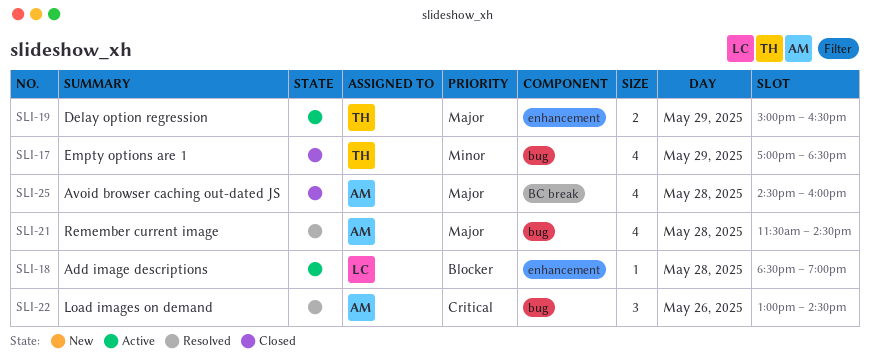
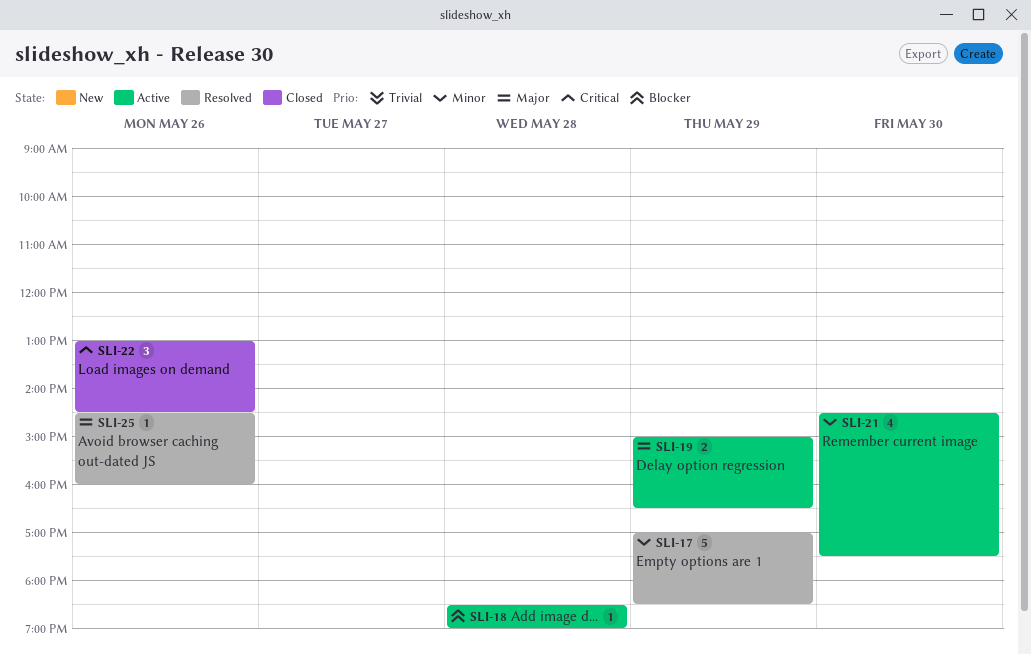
SLI-17, status: Closed -> Resolved
SLI-17, estimate: 4 -> 5
SLI-21, status: Resolved -> Active
SLI-21, priority: Major -> Minor
SLI-21, day: May 28 -> May 30
SLI-21, begins: 11:30 -> 14:30
SLI-21, ends: 14:30 -> 17:30
SLI-22, status: Resolved -> Closed
SLI-25, status: Closed -> Resolved
SLI-25, estimate: 4 -> 1
SLI-25, day: May 28 -> May 26

